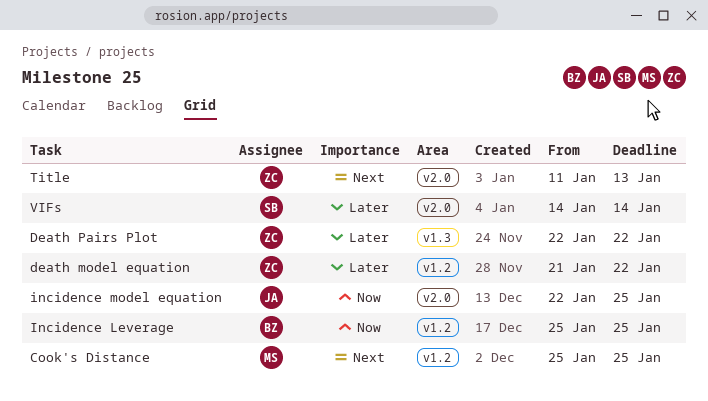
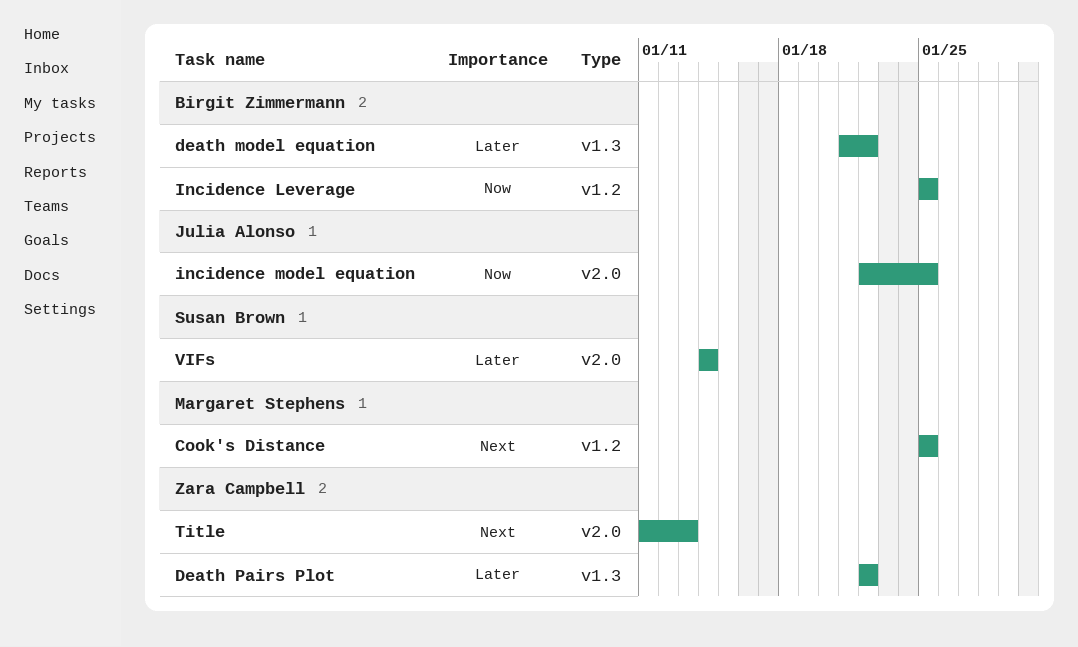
death model equation, owner: Zara Campbell -> Birgit Zimmermann
death model equation, label: v1.2 -> v1.3

